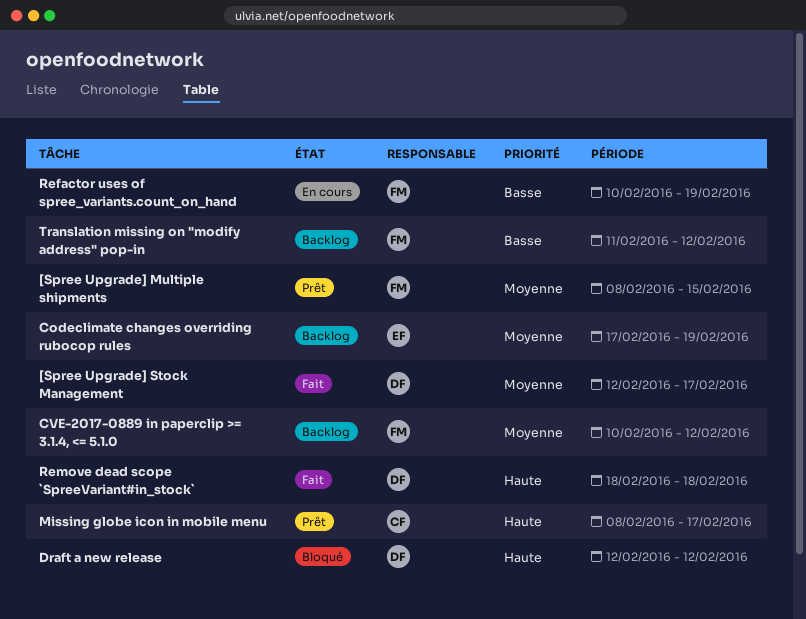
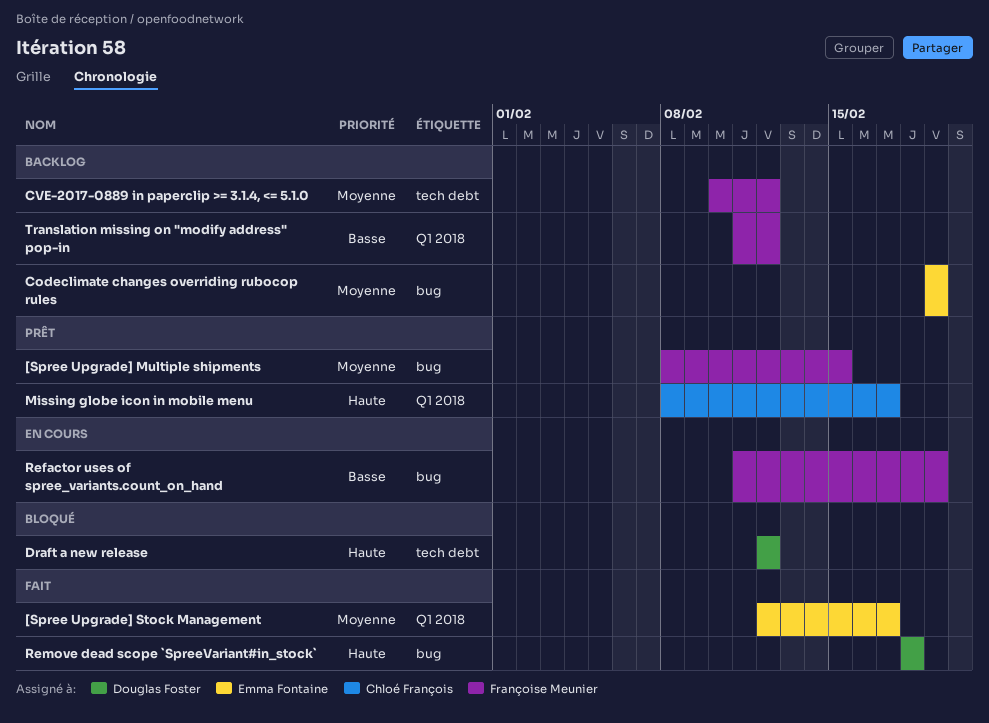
[Spree Upgrade] Stock Management, owner: Douglas Foster -> Emma Fontaine
Codeclimate changes overriding rubocop rules, start: Feb 17 -> Feb 19
Refactor uses of spree_variants.count_on_hand, start: Feb 10 -> Feb 11

